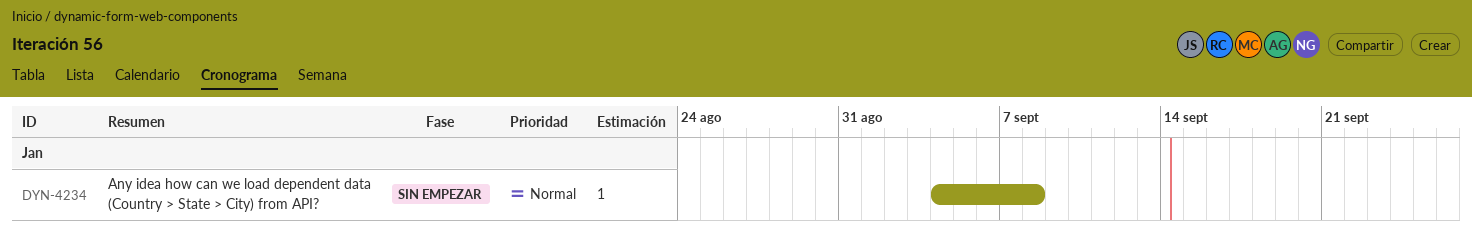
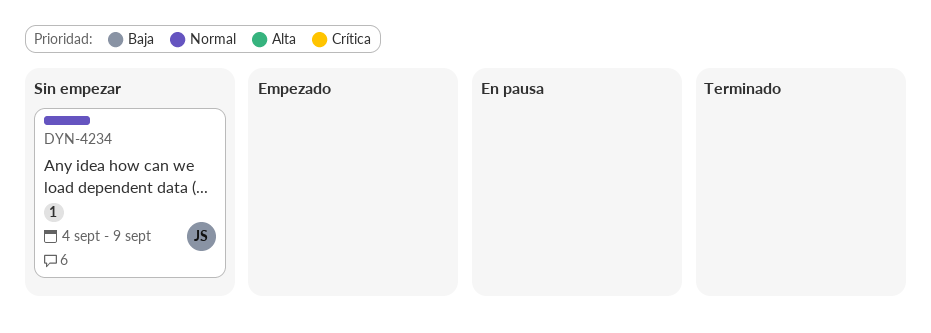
DYN-4234, due: Sep 8 -> Sep 9

